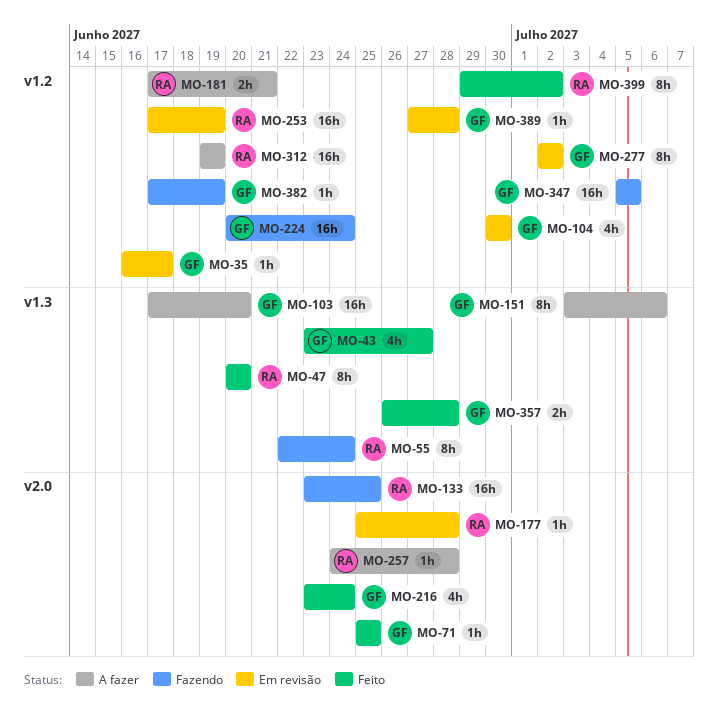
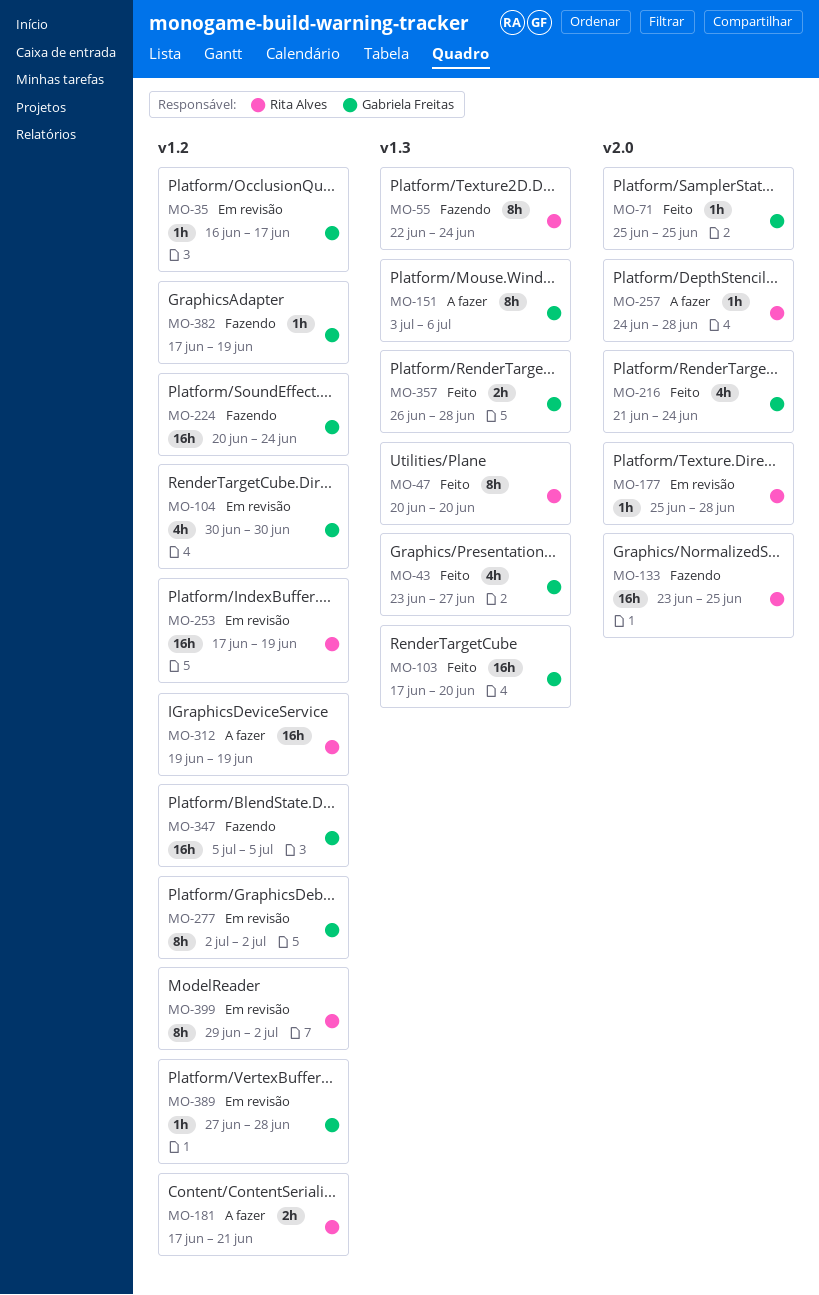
MO-103, status: A fazer -> Feito
MO-216, start: Jun 23 -> Jun 21
MO-399, status: Feito -> Em revisão

